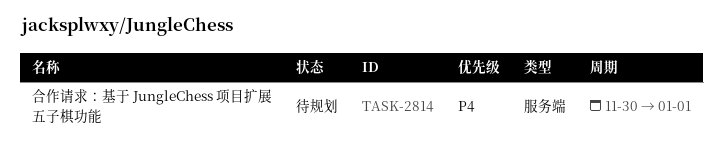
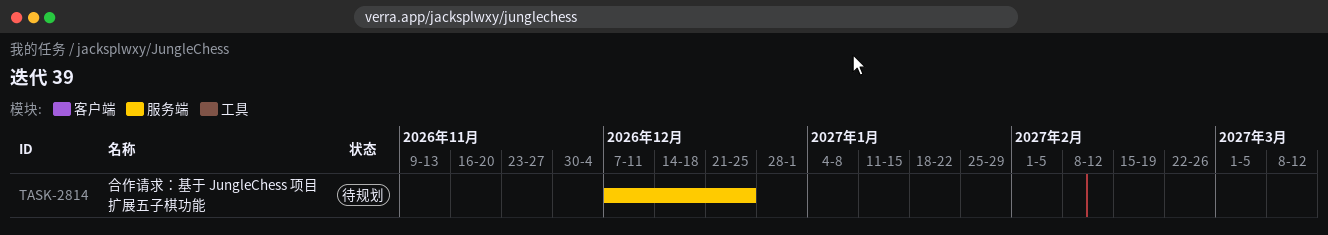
TASK-2814, start: Nov 30 -> Dec 7
TASK-2814, due: Jan 1 -> Dec 25

